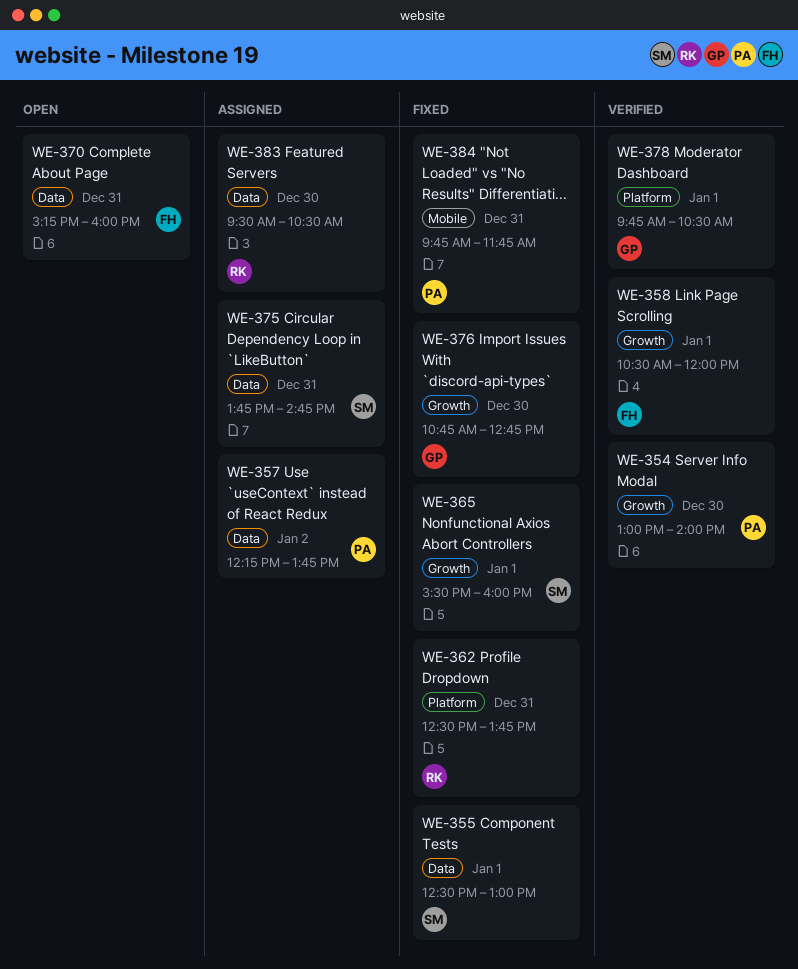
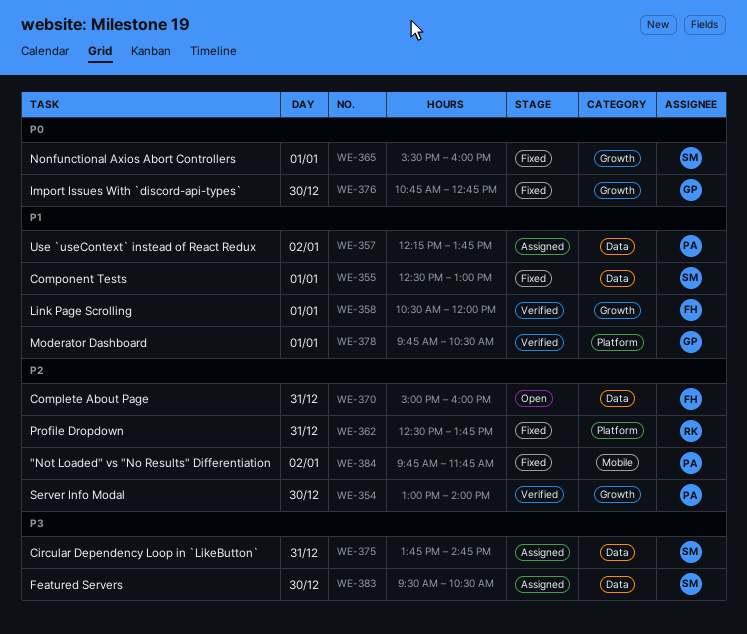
WE-370, begins: 15:15 -> 15:00
WE-383, owner: RK -> SM
WE-384, day: Dec 31 -> Jan 2

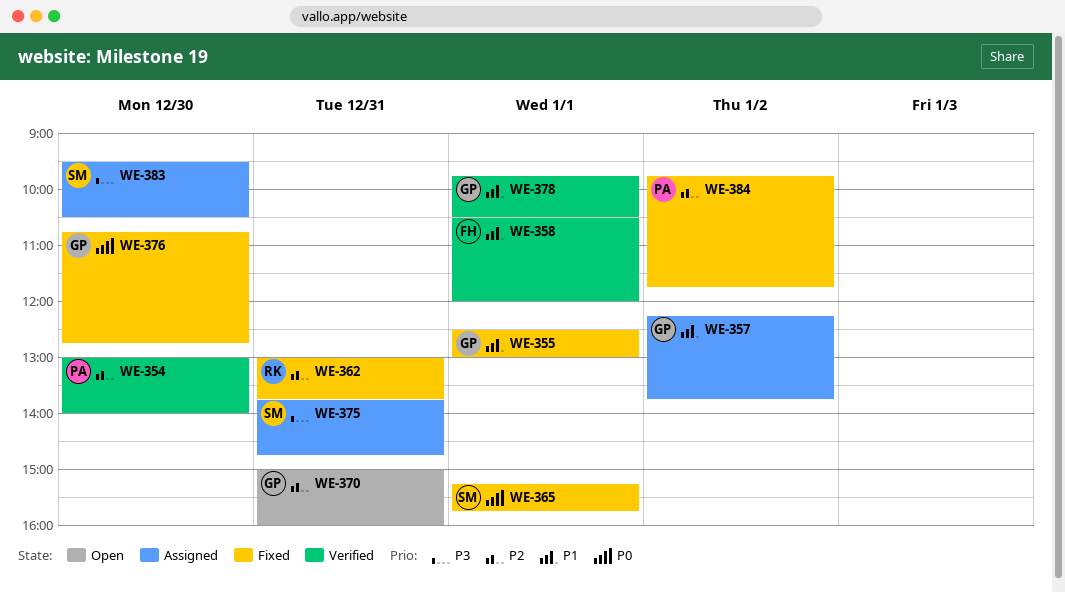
WE-355, owner: SM -> GP
WE-357, owner: PA -> GP
WE-362, begins: 12:30 -> 13:00
WE-365, begins: 15:30 -> 15:15
WE-365, ends: 16:00 -> 15:45
WE-370, owner: FH -> GP

